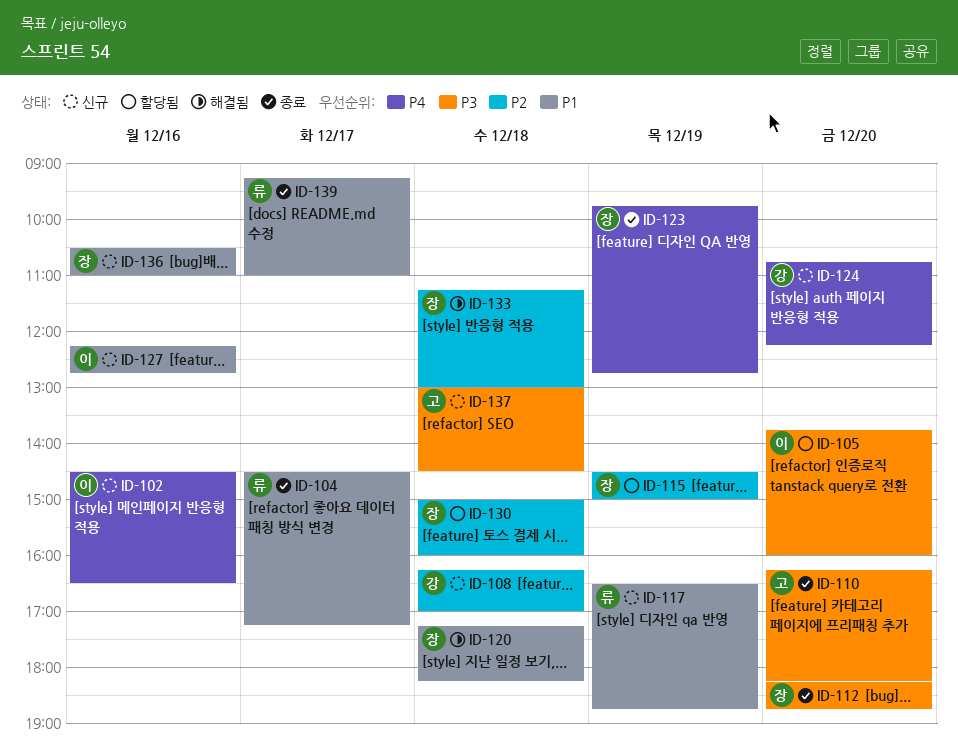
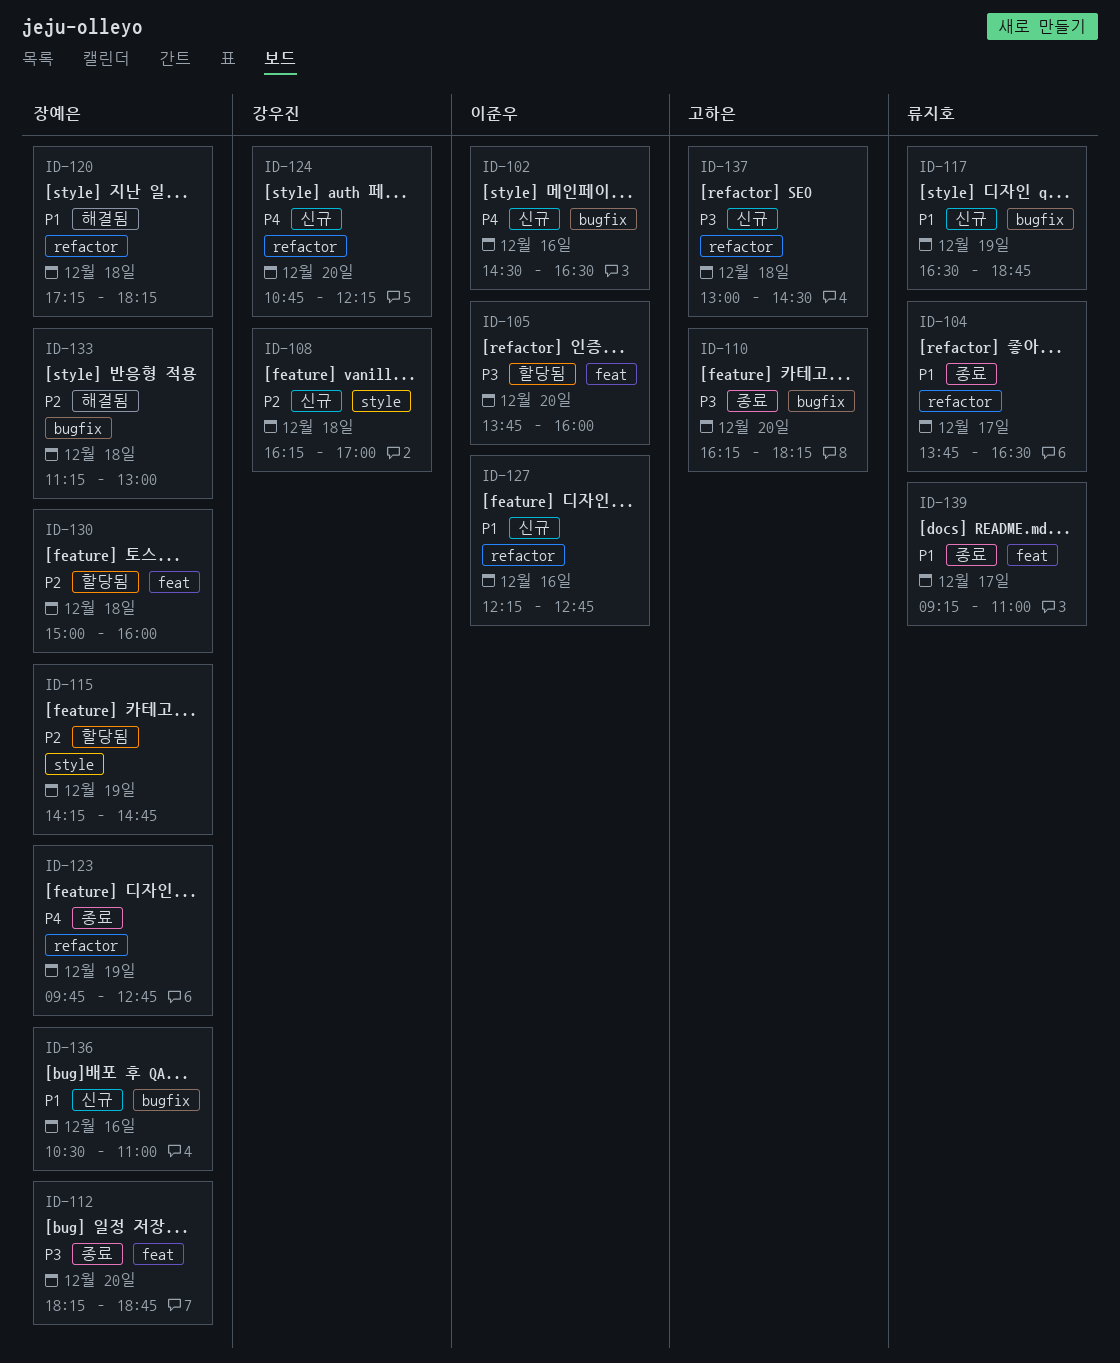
ID-104, begins: 14:30 -> 13:45
ID-104, ends: 17:15 -> 16:30
ID-115, begins: 14:30 -> 14:15
ID-115, ends: 15:00 -> 14:45

